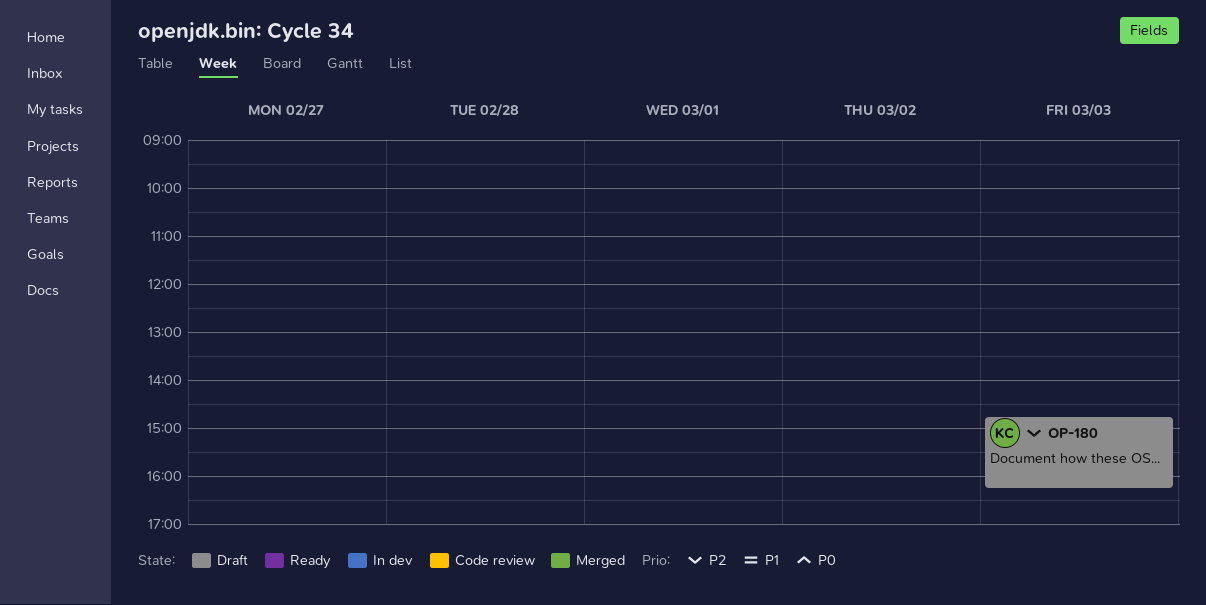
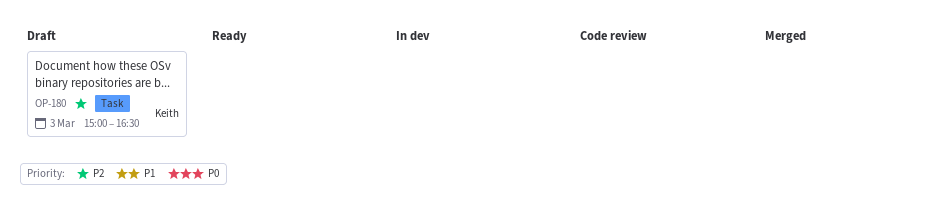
OP-180, begins: 14:45 -> 15:00
OP-180, ends: 16:15 -> 16:30

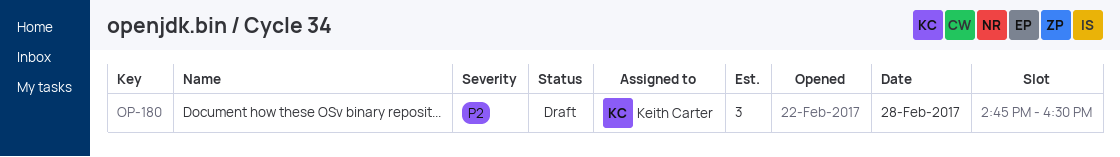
OP-180, day: Mar 3 -> Feb 28
OP-180, begins: 15:00 -> 14:45

